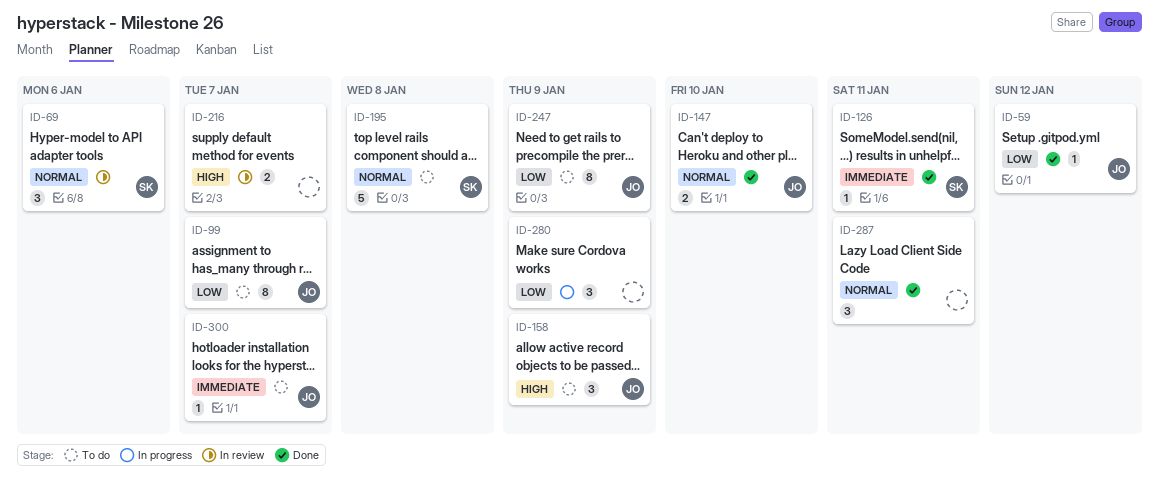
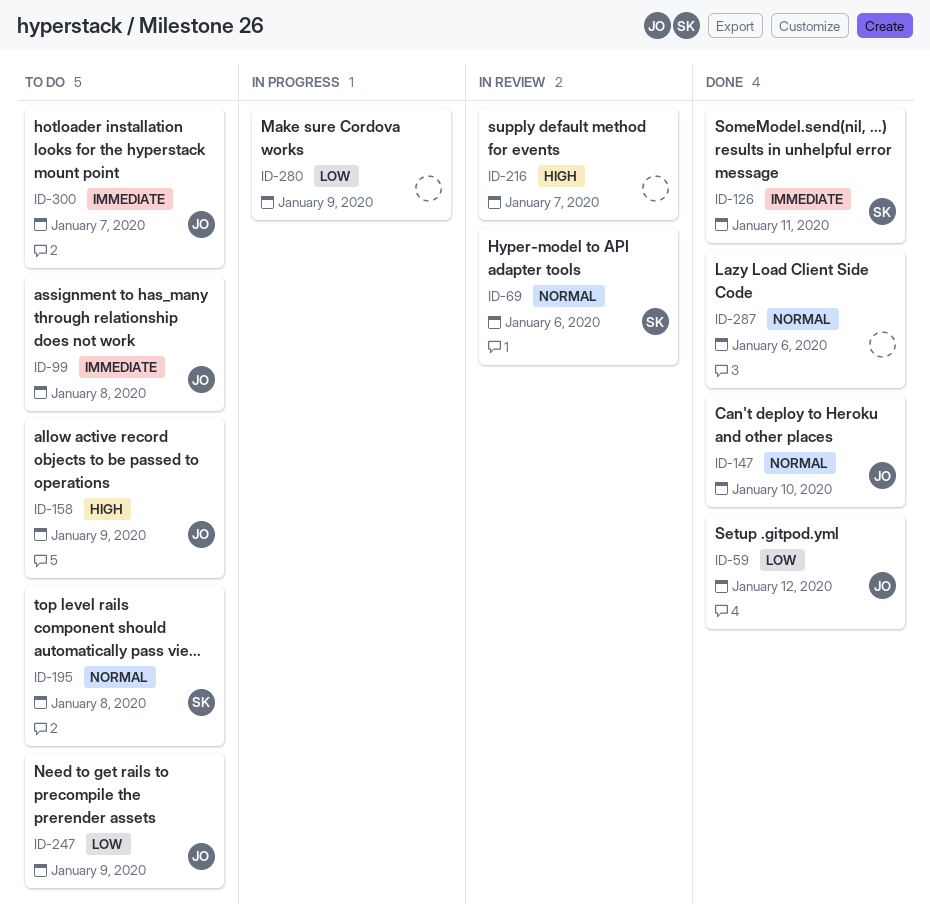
ID-99, priority: Low -> Immediate
ID-99, due: Jan 7 -> Jan 8
ID-287, due: Jan 11 -> Jan 6

